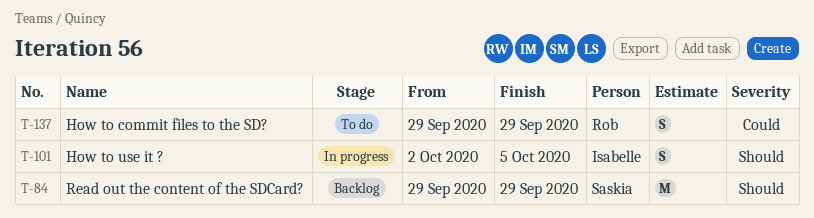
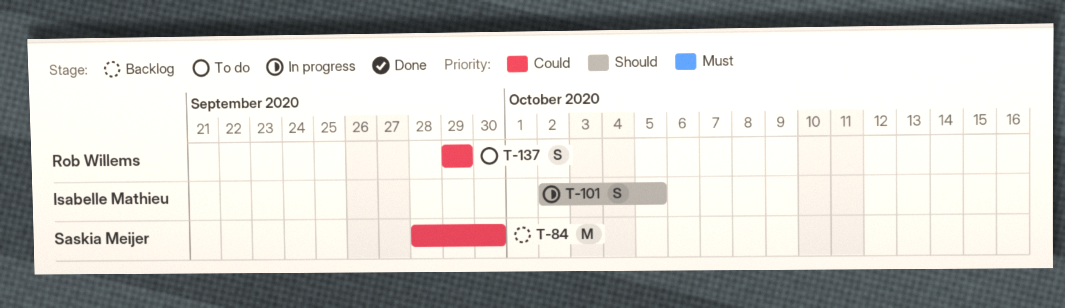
T-84, priority: Should -> Could
T-84, start: Sep 29 -> Sep 28
T-84, due: Sep 29 -> Sep 30

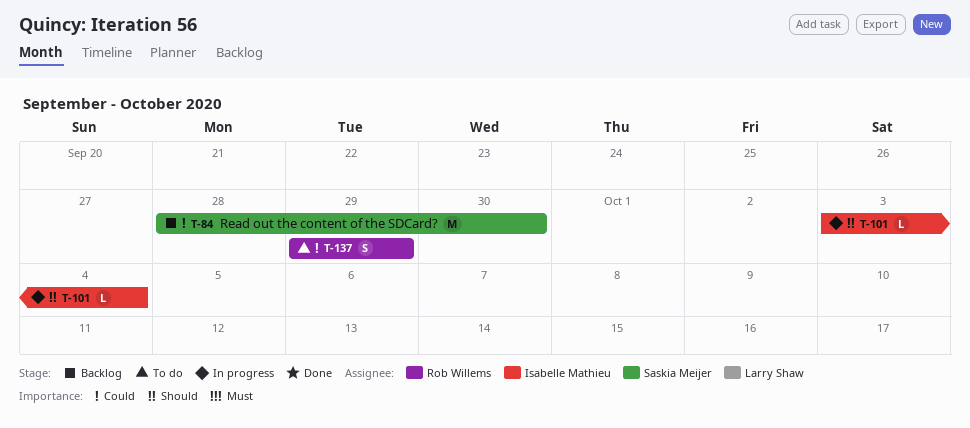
T-101, estimate: S -> L
T-101, start: Oct 2 -> Oct 3
T-101, due: Oct 5 -> Oct 4

